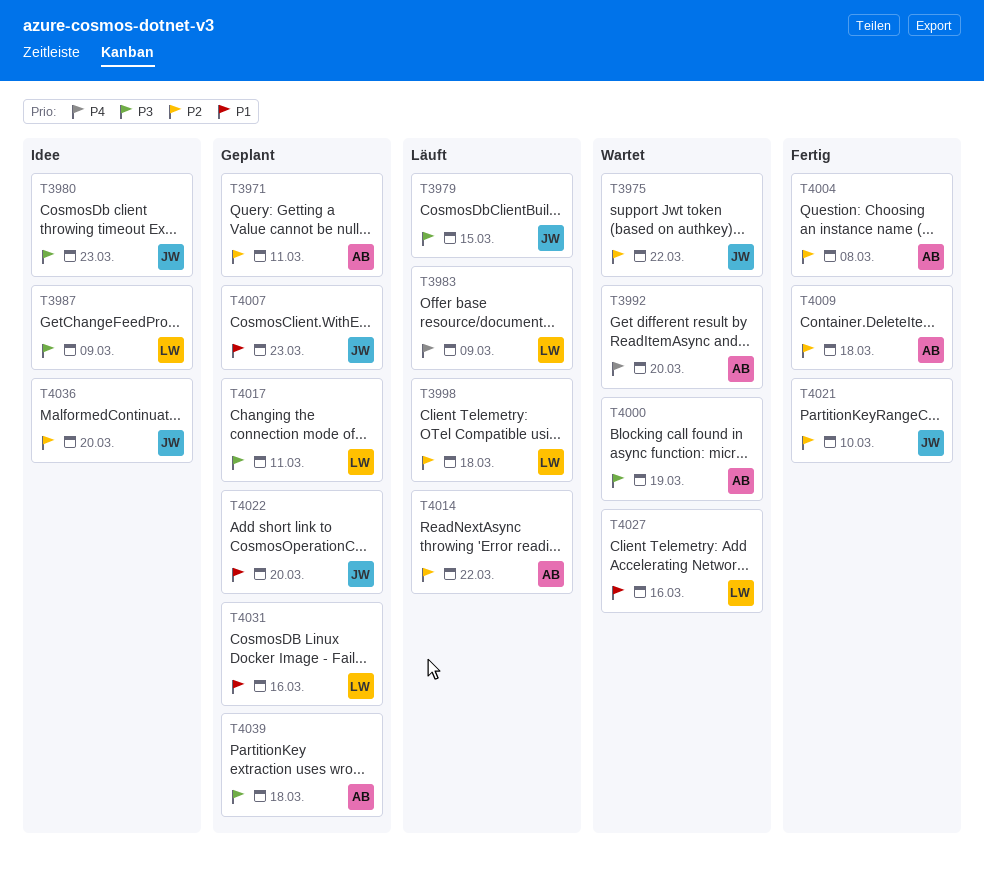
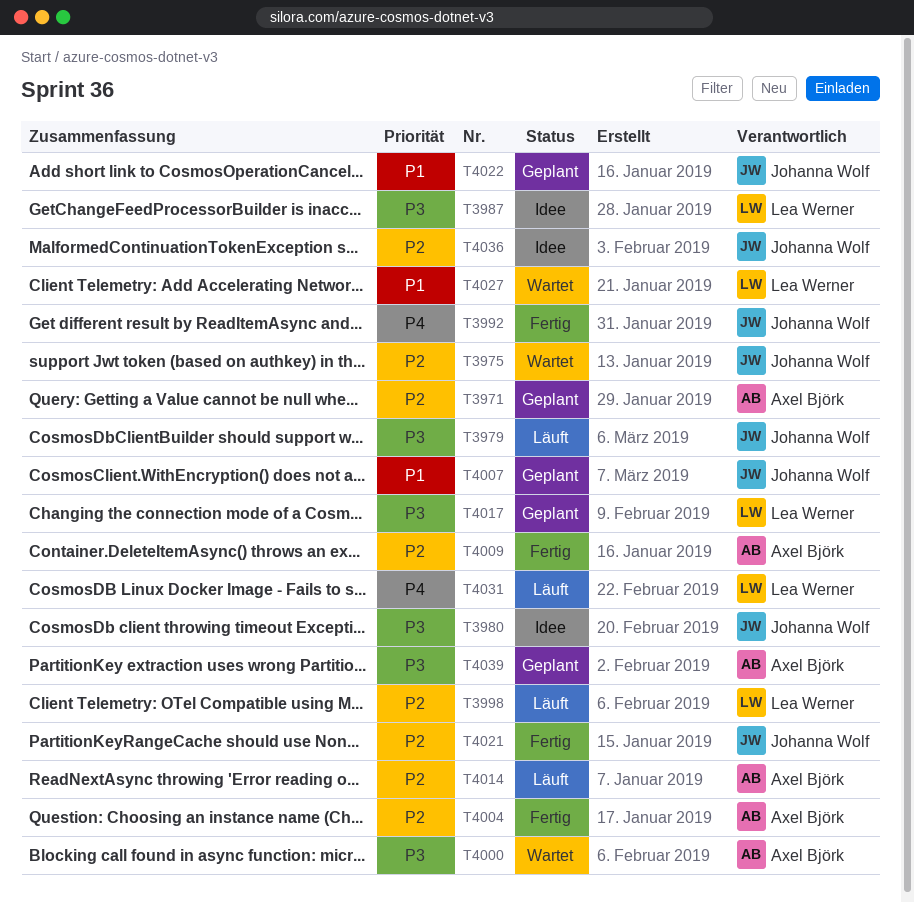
T3983: present -> none
T3992, status: Wartet -> Fertig
T3992, owner: Axel Björk -> Johanna Wolf
T4031, status: Geplant -> Läuft
T4031, priority: P1 -> P4

